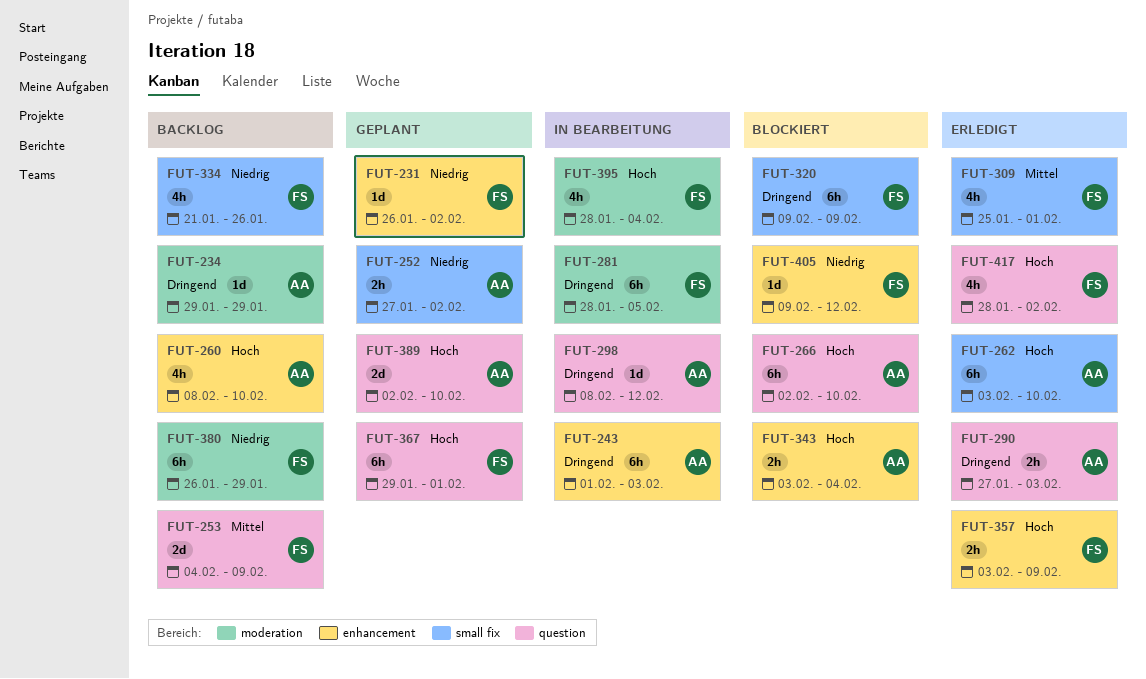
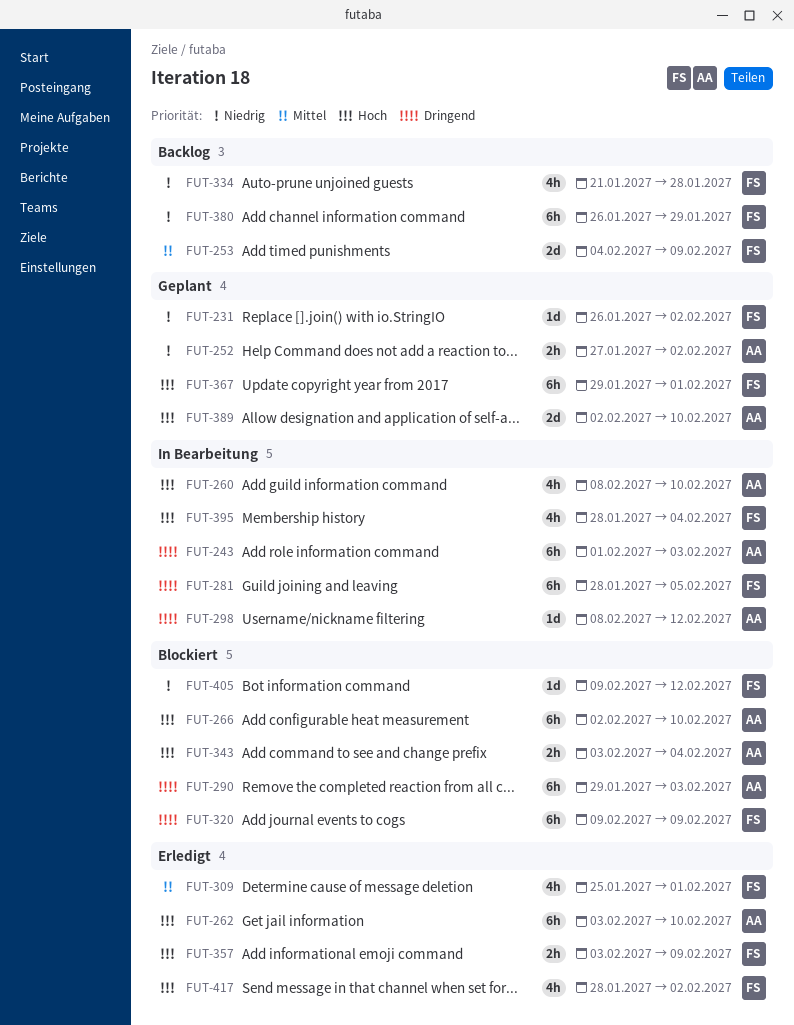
FUT-234: present -> none
FUT-260, status: Backlog -> In Bearbeitung
FUT-290, status: Erledigt -> Blockiert
FUT-290, estimate: 2h -> 6h
FUT-290, start: Jan 27 -> Jan 29
FUT-334, due: Jan 26 -> Jan 28

